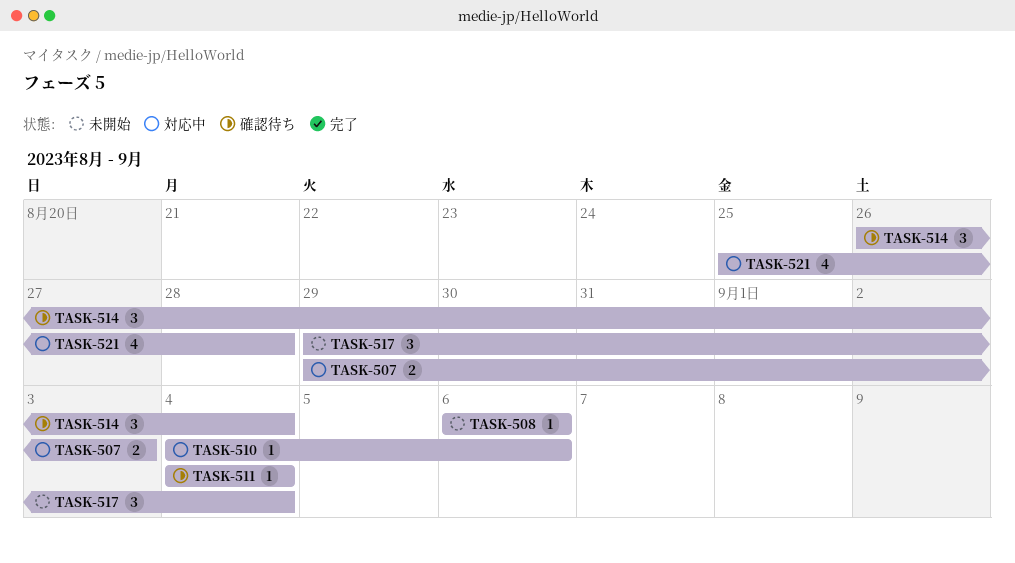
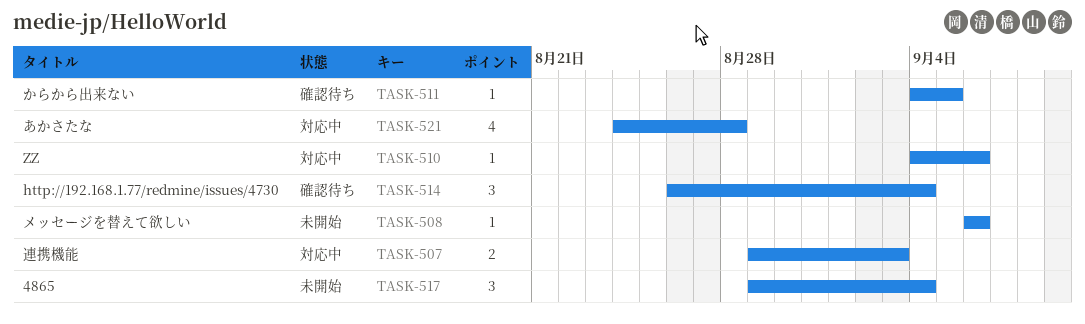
TASK-511, due: Sep 4 -> Sep 5
TASK-521, start: Aug 25 -> Aug 24

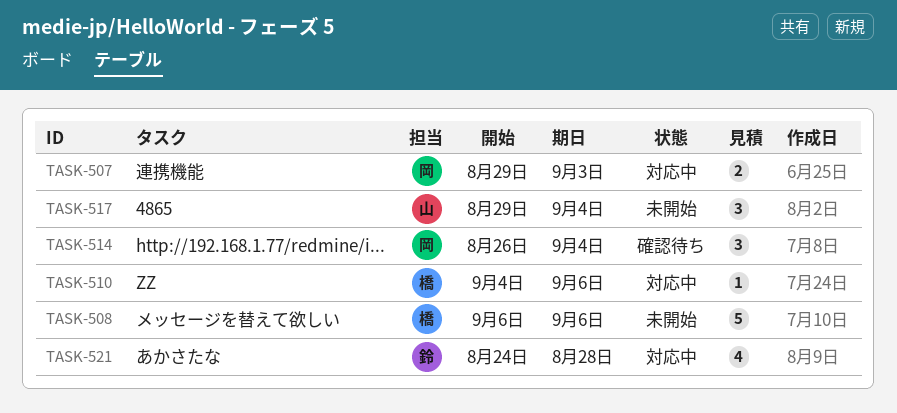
TASK-508, estimate: 1 -> 5
TASK-511: present -> none

